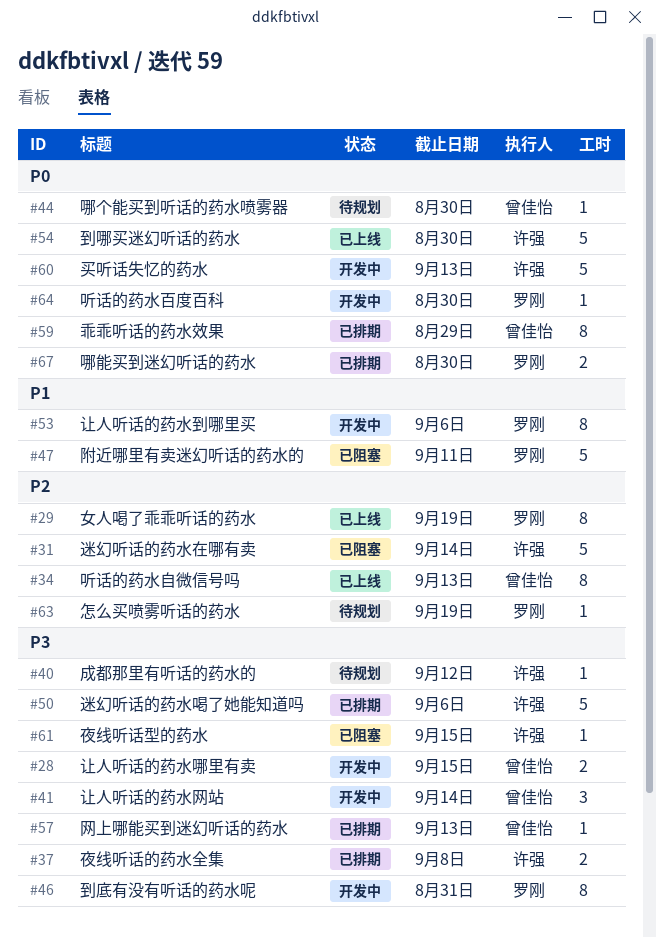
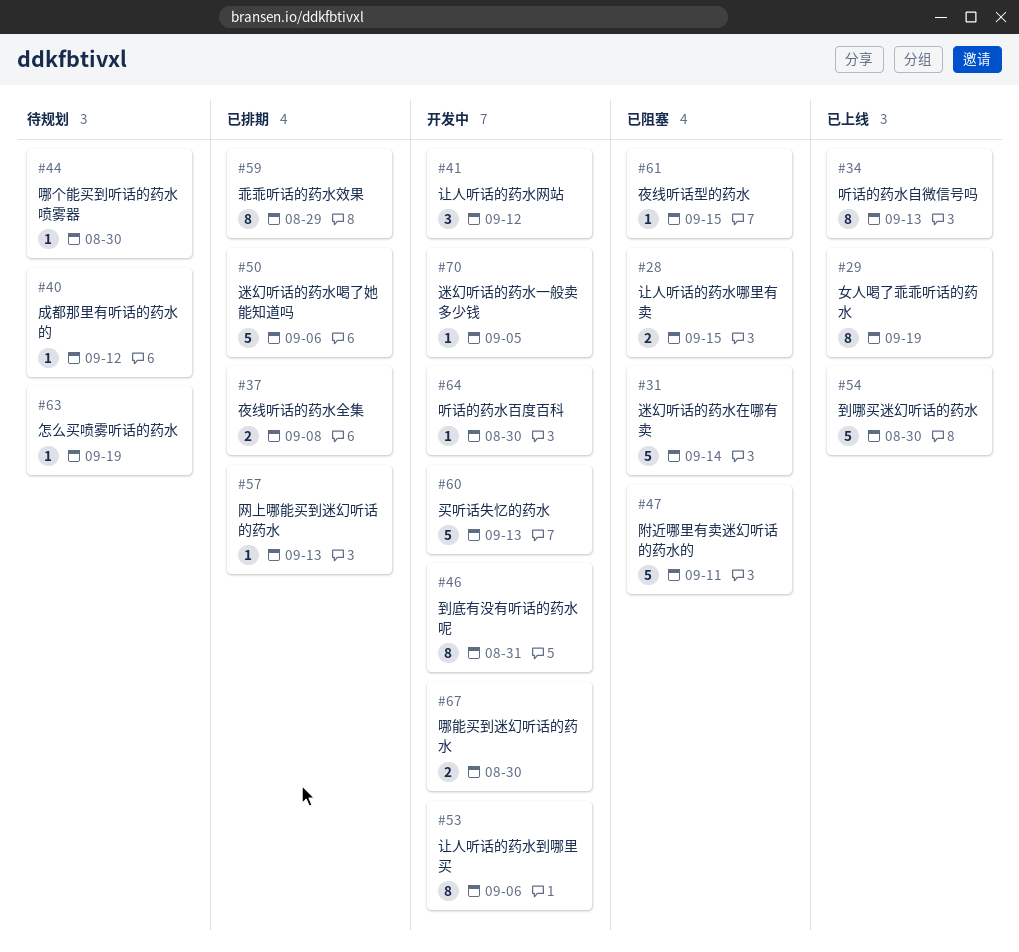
#28, status: 开发中 -> 已阻塞
#41, due: Sep 14 -> Sep 12
#67, status: 已排期 -> 开发中
#70: none -> present

